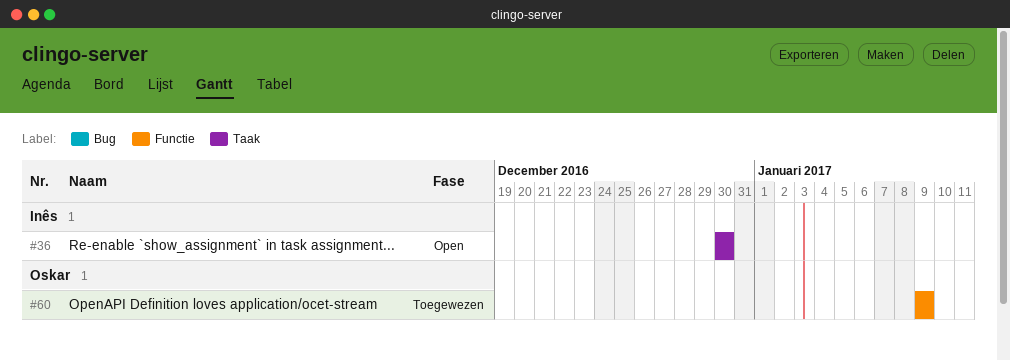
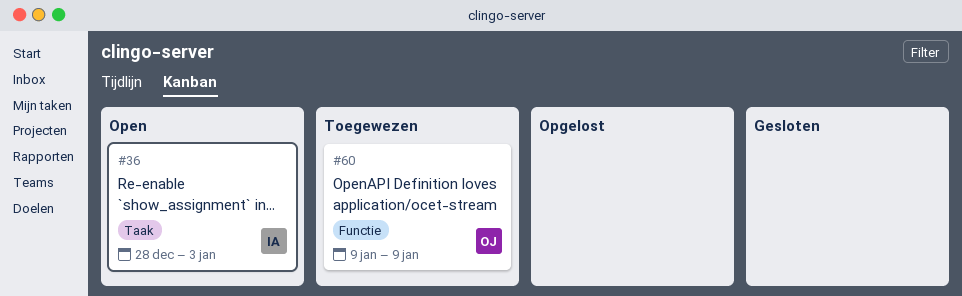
#36, start: Dec 30 -> Dec 28
#36, due: Dec 30 -> Jan 3

